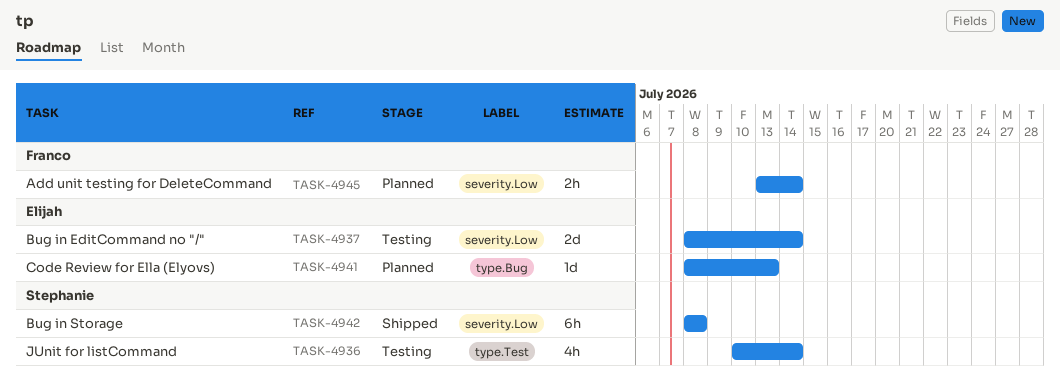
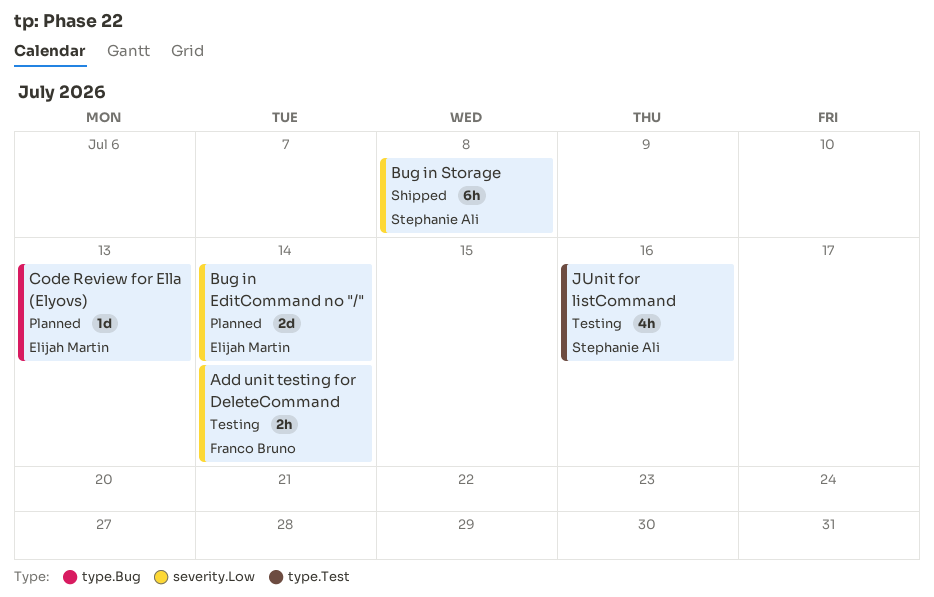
Add unit testing for DeleteCommand, status: Planned -> Testing
Bug in EditCommand no "/", status: Testing -> Planned
JUnit for listCommand, due: Jul 14 -> Jul 16

